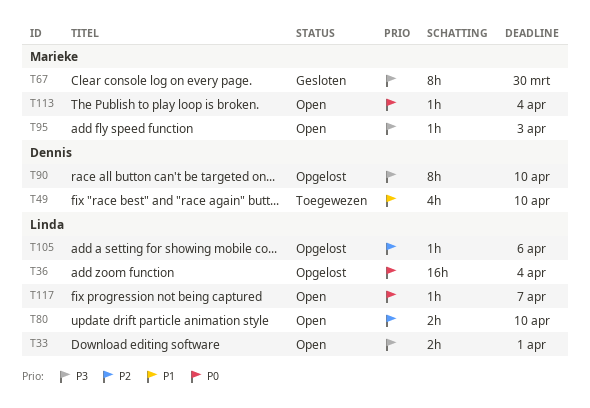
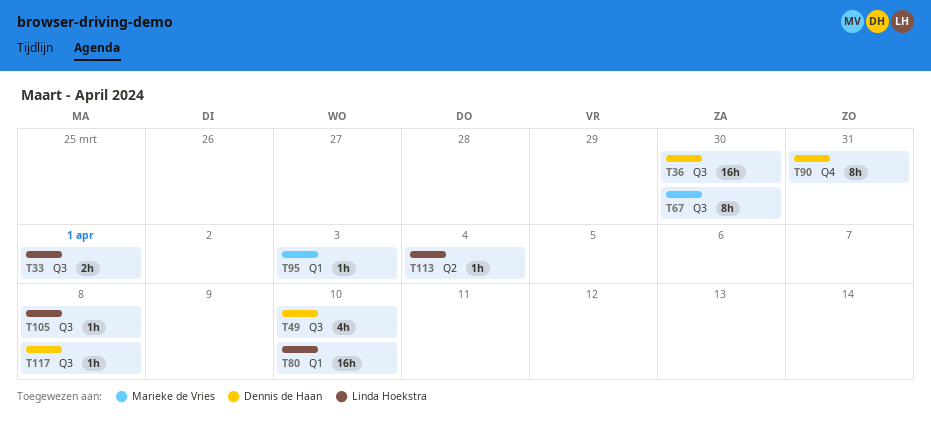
T36, owner: Linda Hoekstra -> Dennis de Haan
T36, due: Apr 4 -> Mar 30
T80, estimate: 2h -> 16h
T90, due: Apr 10 -> Mar 31
T105, due: Apr 6 -> Apr 8
T113, owner: Marieke de Vries -> Linda Hoekstra
T117, owner: Linda Hoekstra -> Dennis de Haan
T117, due: Apr 7 -> Apr 8

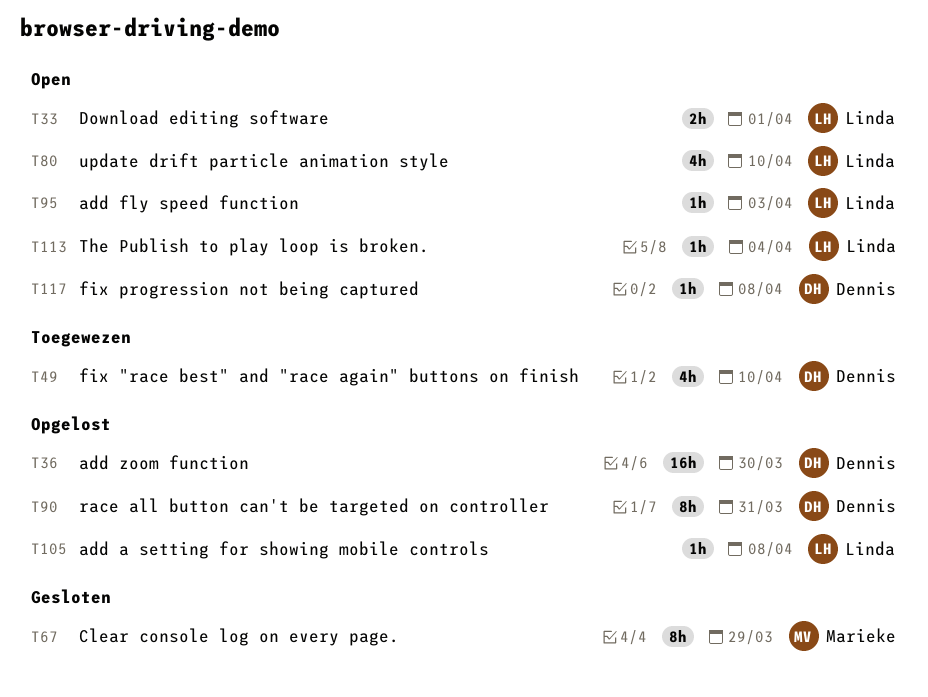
T67, due: Mar 30 -> Mar 29
T80, estimate: 16h -> 4h
T95, owner: Marieke de Vries -> Linda Hoekstra

